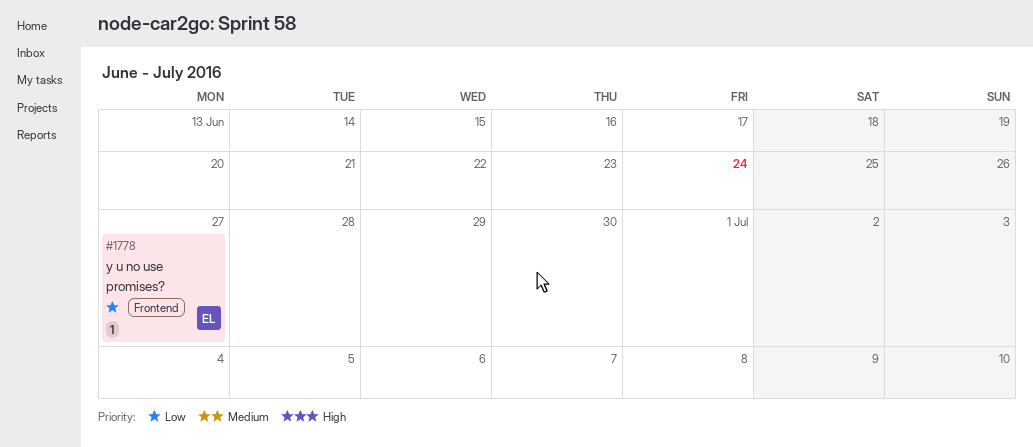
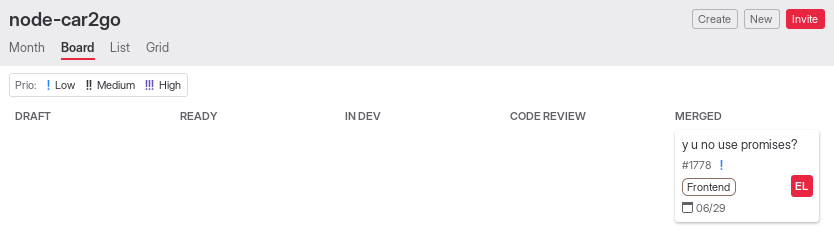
#1778, due: Jun 27 -> Jun 29

